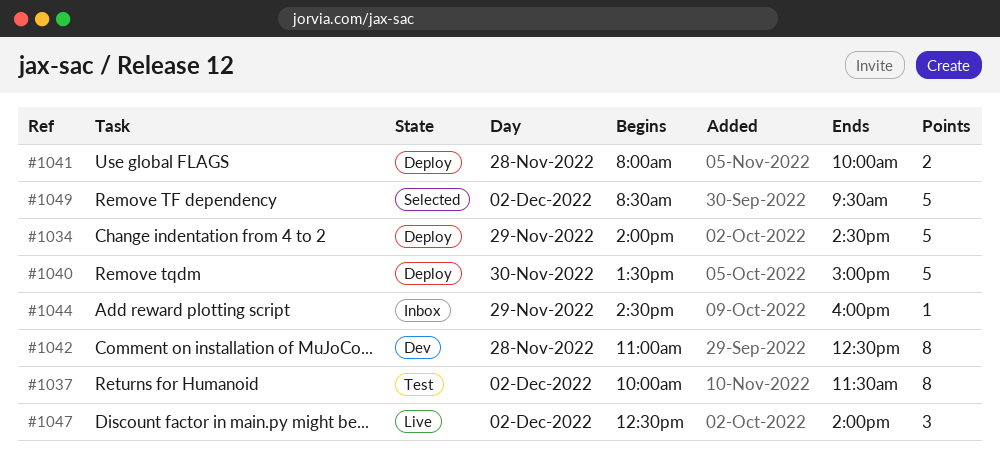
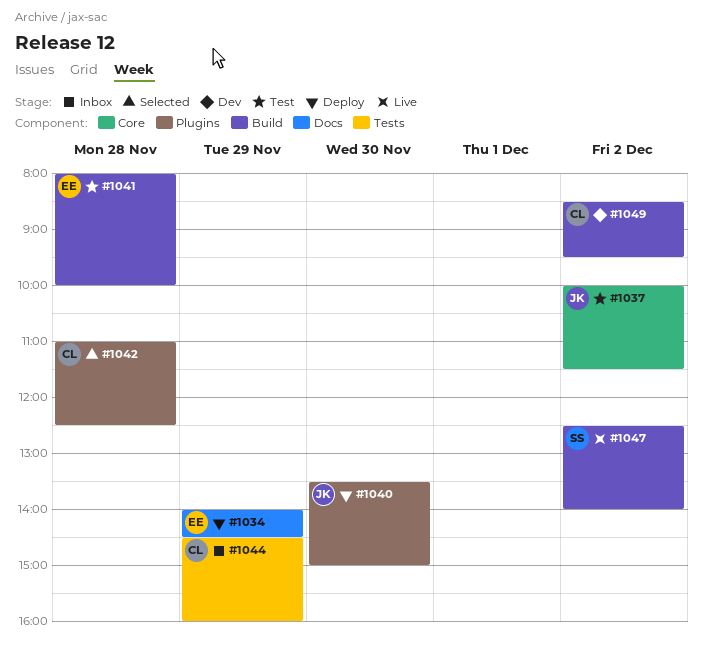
#1041, status: Deploy -> Test
#1042, status: Dev -> Selected
#1049, status: Selected -> Dev

